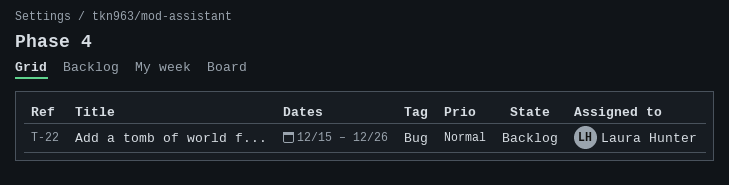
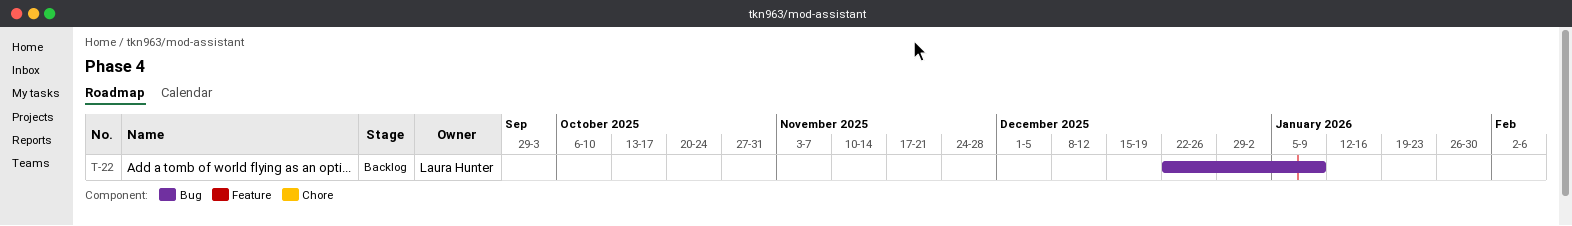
T-22, start: Dec 15 -> Dec 22
T-22, due: Dec 26 -> Jan 9

